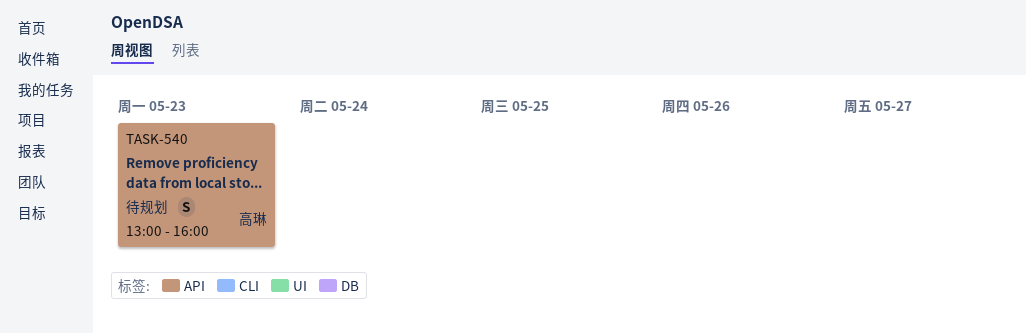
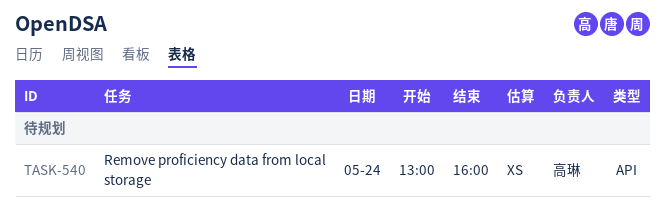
TASK-540, estimate: S -> XS
TASK-540, day: May 23 -> May 24

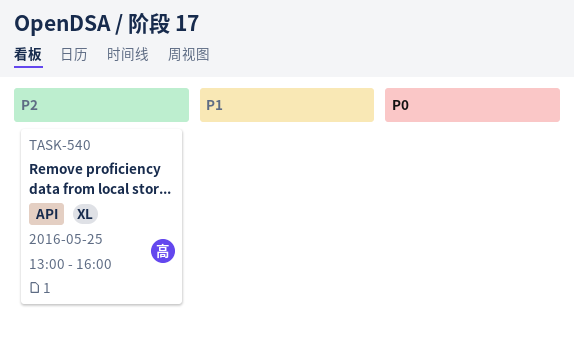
TASK-540, estimate: XS -> XL
TASK-540, day: May 24 -> May 25

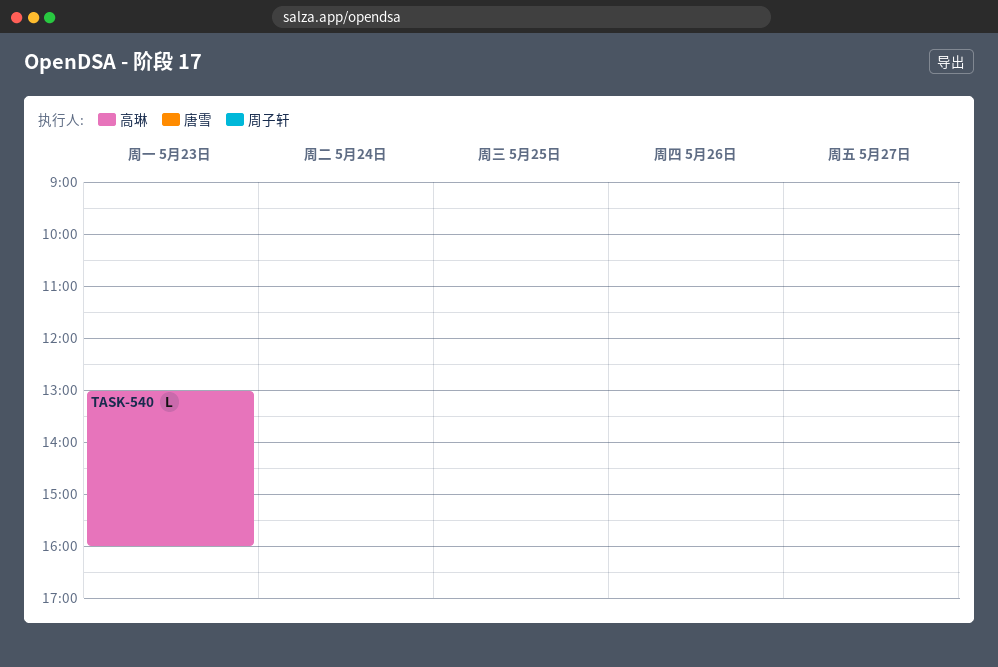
TASK-540, estimate: XL -> L
TASK-540, day: May 25 -> May 23

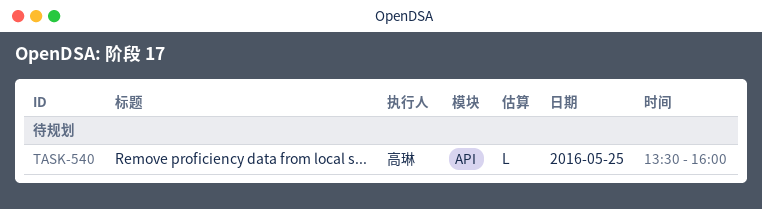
TASK-540, day: May 23 -> May 25
TASK-540, begins: 13:00 -> 13:30

